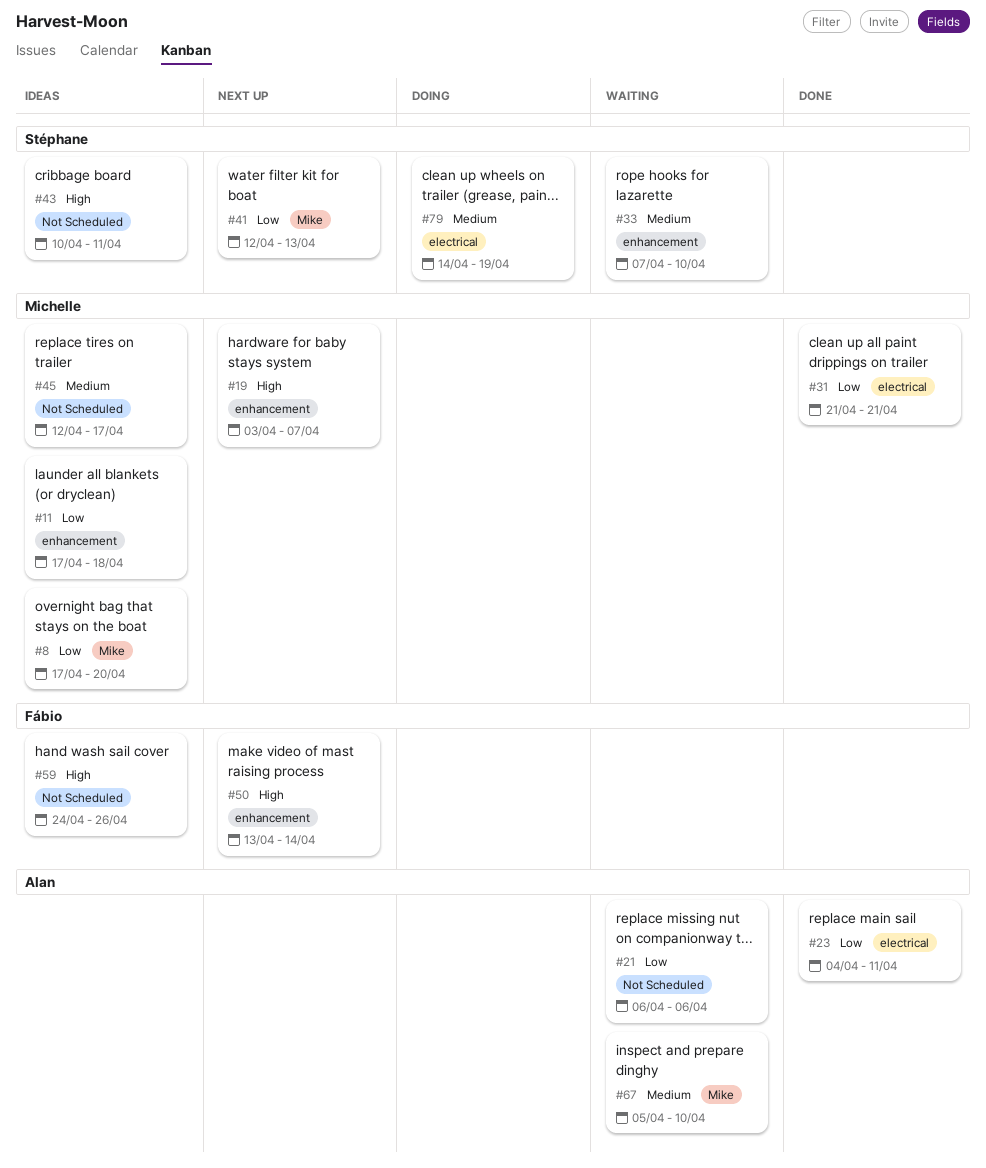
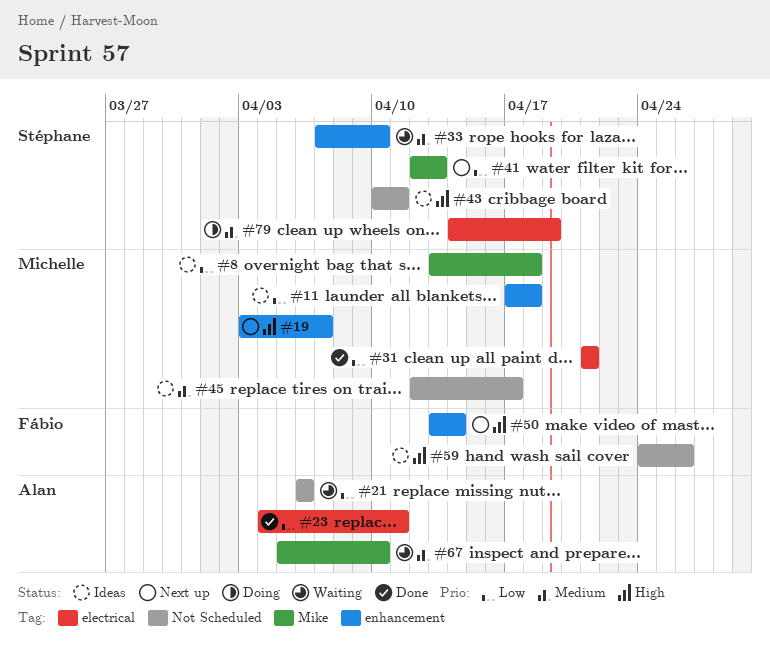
#8, start: Apr 17 -> Apr 13
#8, due: Apr 20 -> Apr 18

